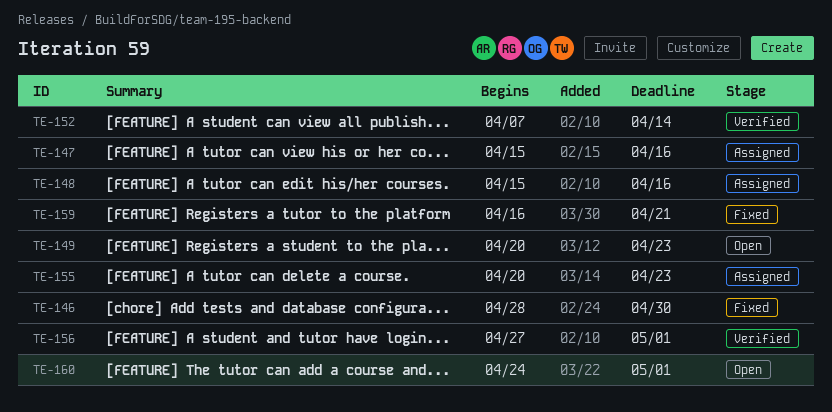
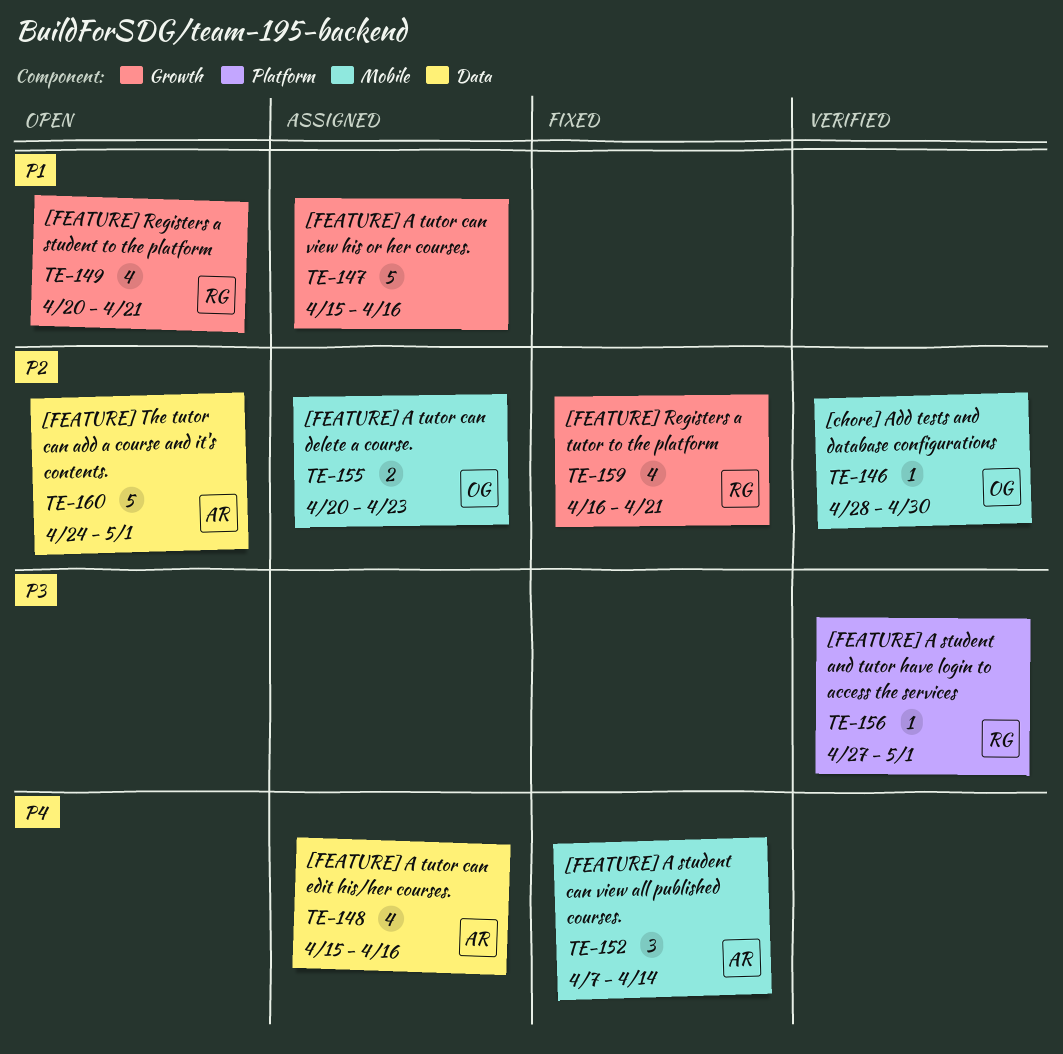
TE-146, status: Fixed -> Verified
TE-149, due: Apr 23 -> Apr 21
TE-152, status: Verified -> Fixed

